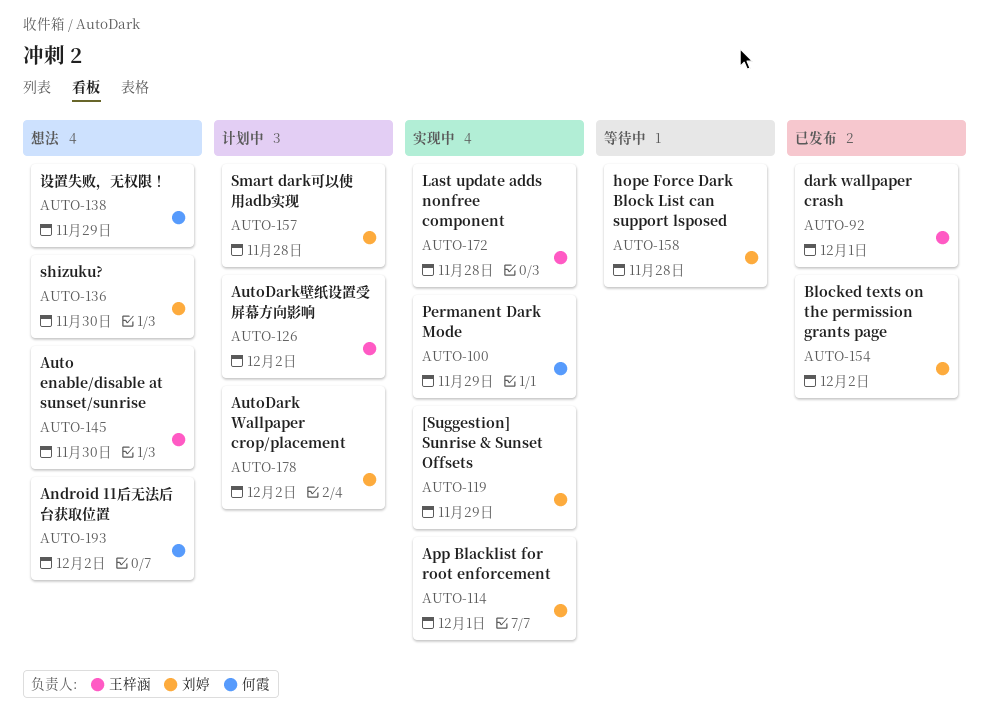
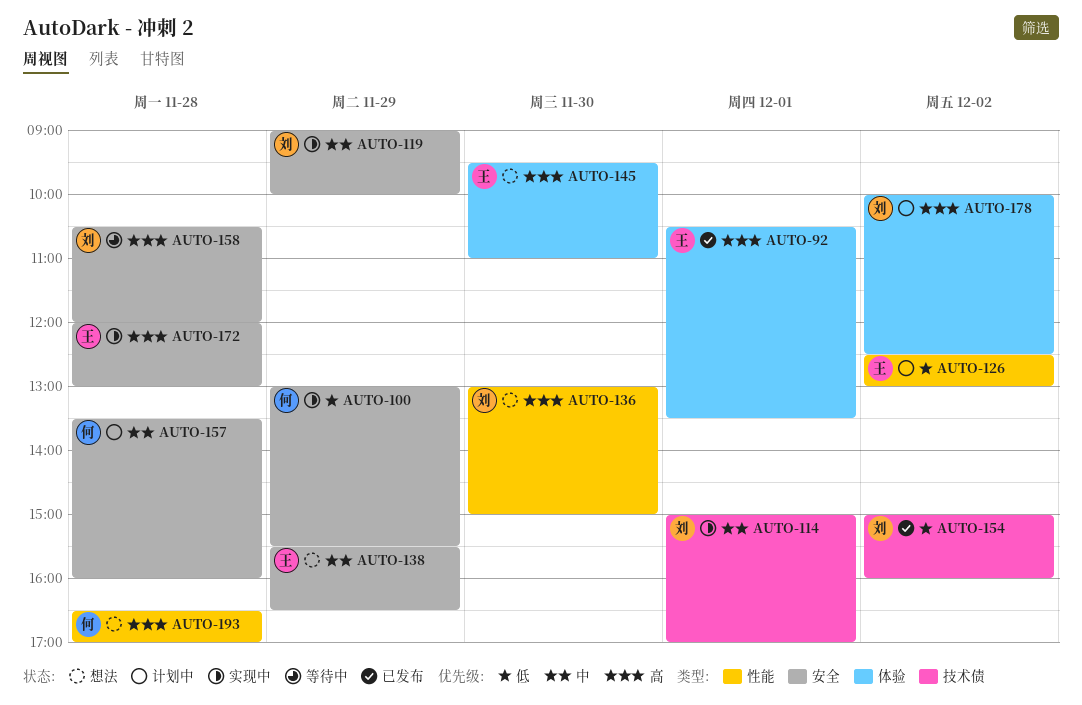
AUTO-138, owner: 何霞 -> 王梓涵
AUTO-157, owner: 刘婷 -> 何霞
AUTO-193, day: Dec 2 -> Nov 28

